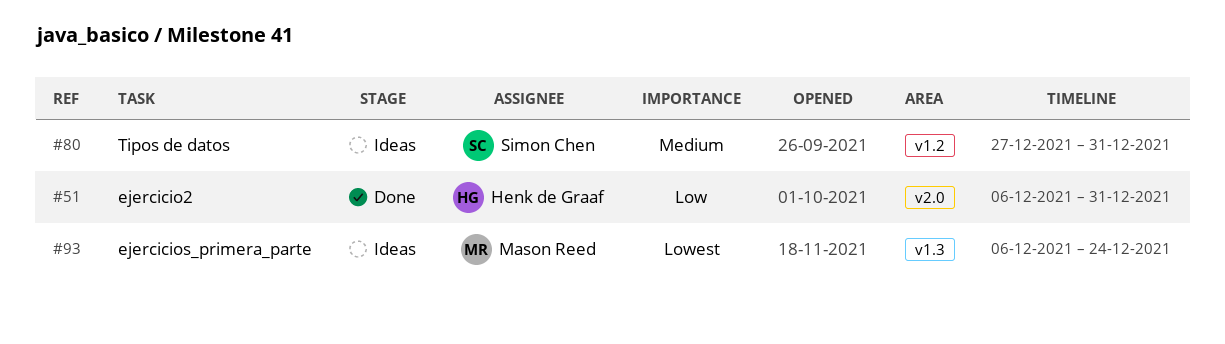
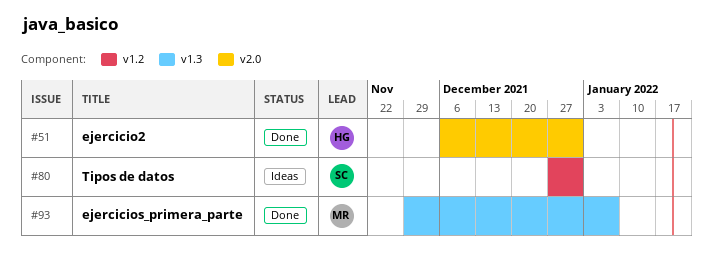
#93, status: Ideas -> Done
#93, start: Dec 6 -> Nov 29
#93, due: Dec 24 -> Jan 7

